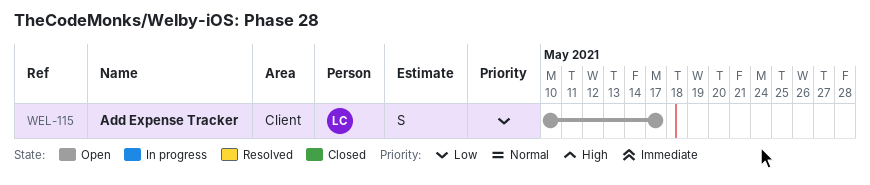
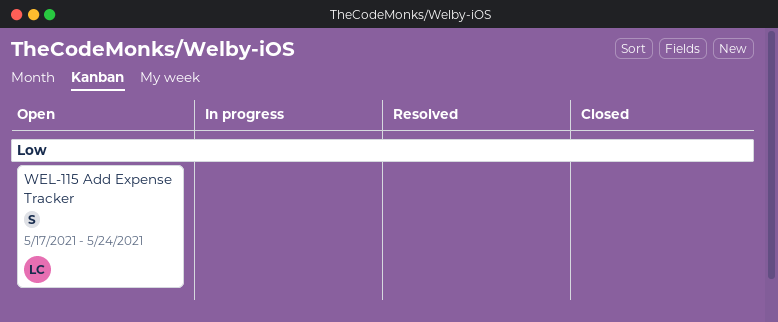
WEL-115, start: May 10 -> May 17
WEL-115, due: May 17 -> May 24

